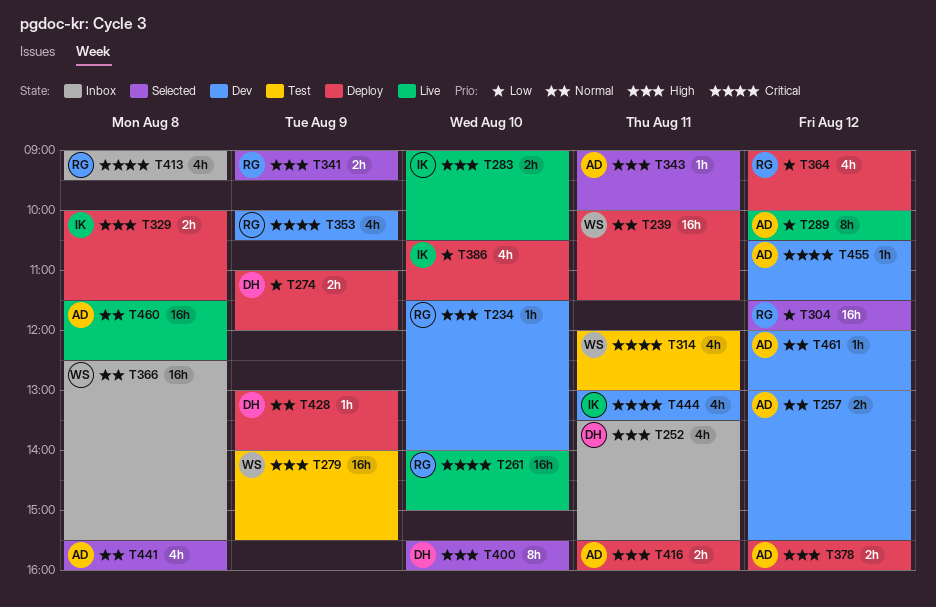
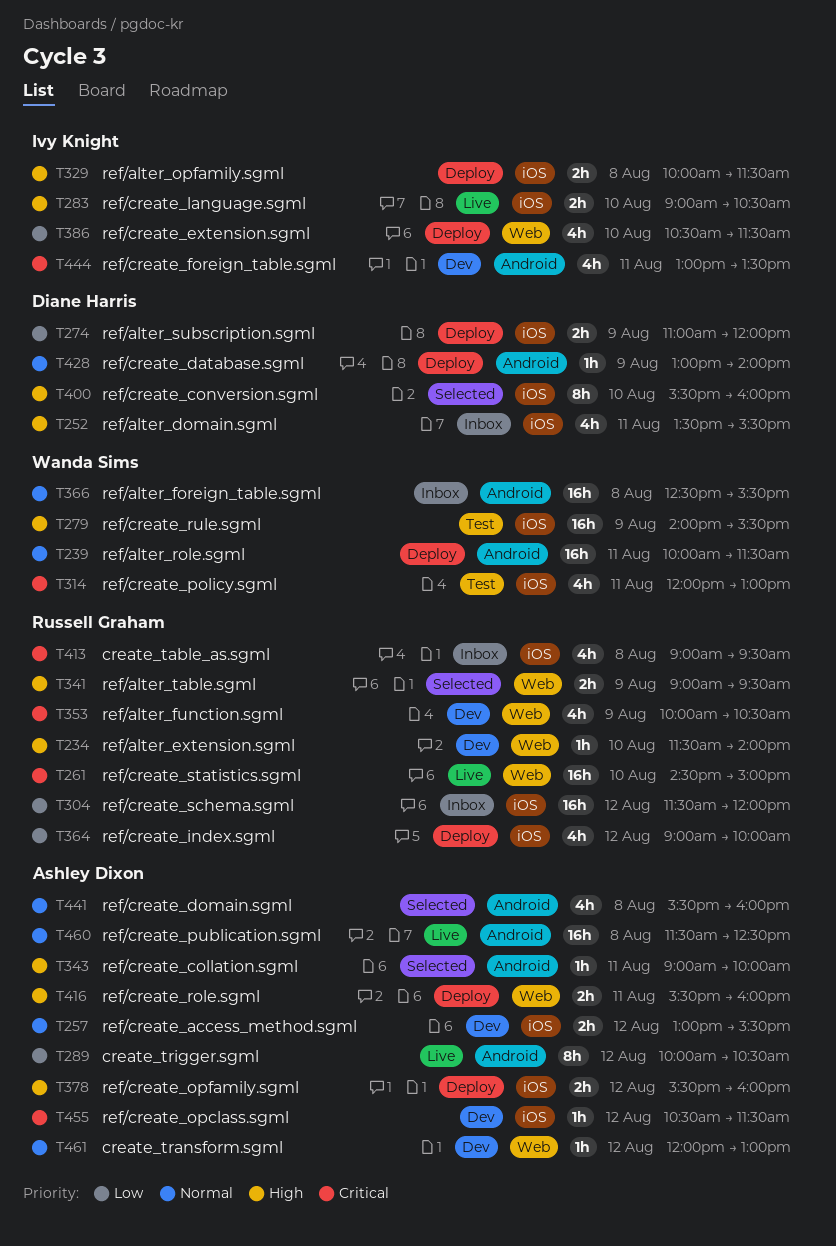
T261, begins: 14:00 -> 14:30
T304, status: Selected -> Inbox

